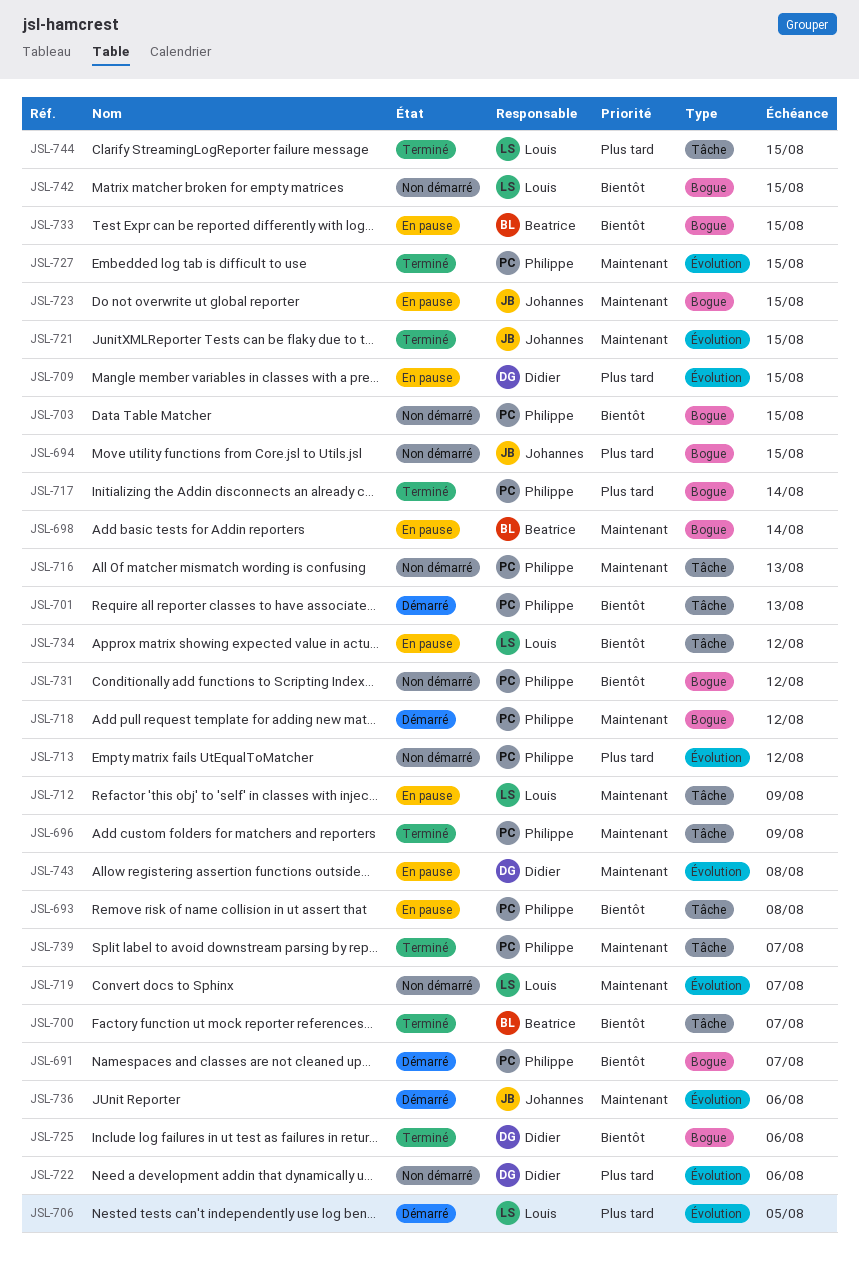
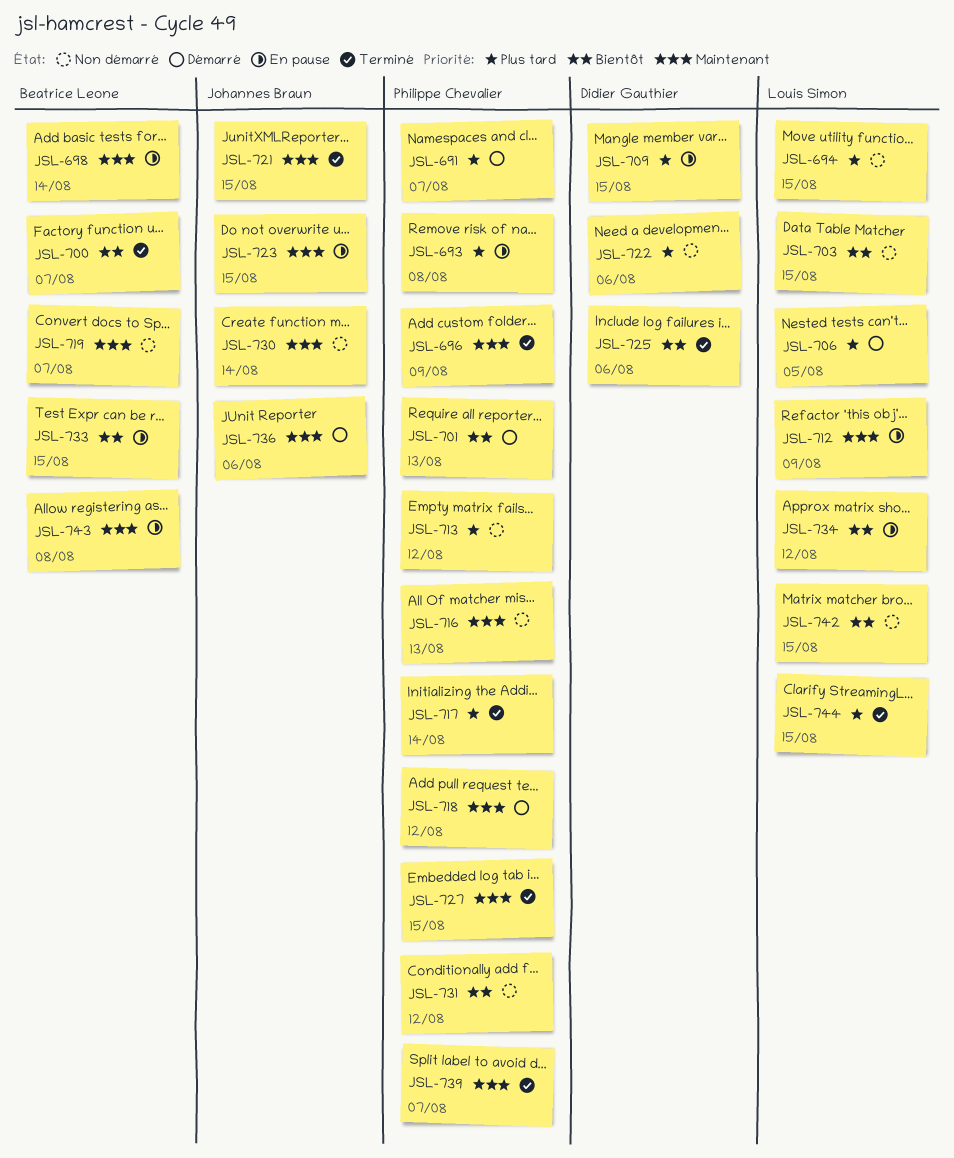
JSL-691, priority: Bientôt -> Plus tard
JSL-693, priority: Bientôt -> Plus tard
JSL-694, owner: Johannes Braun -> Louis Simon
JSL-703, owner: Philippe Chevalier -> Louis Simon
JSL-719, owner: Louis Simon -> Beatrice Leone
JSL-730: none -> present
JSL-743, owner: Didier Gauthier -> Beatrice Leone

